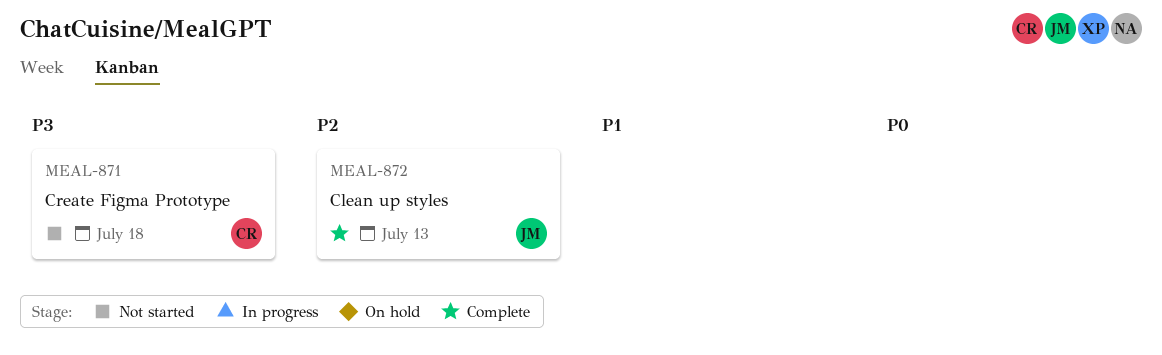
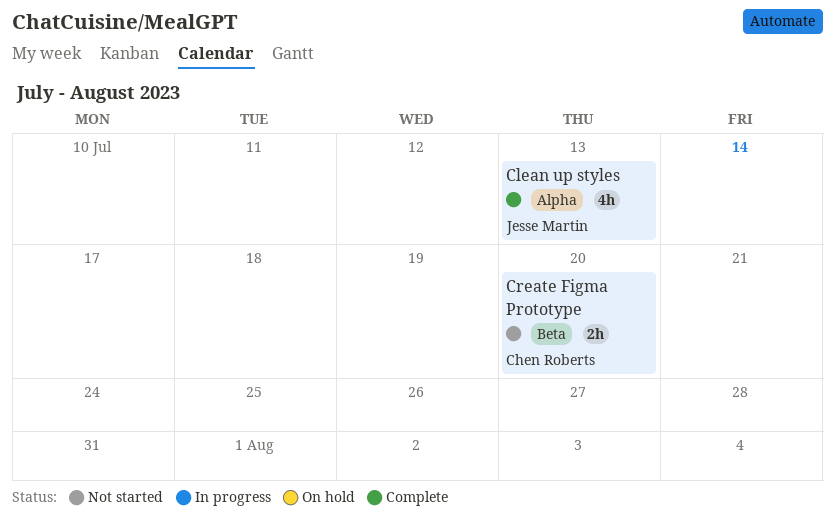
Create Figma Prototype, due: Jul 18 -> Jul 20

